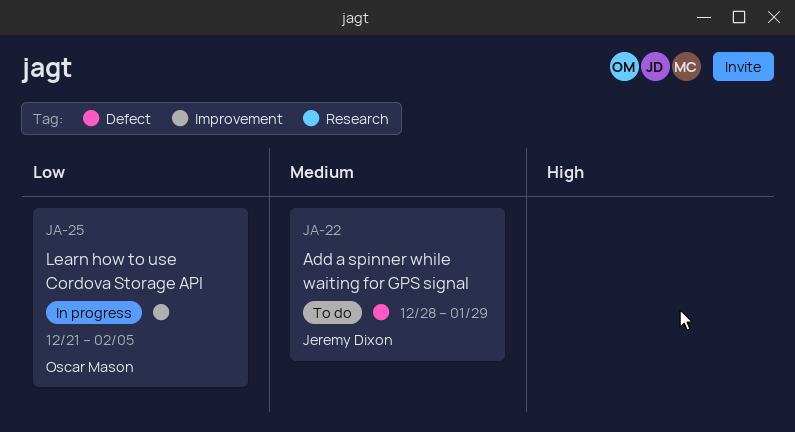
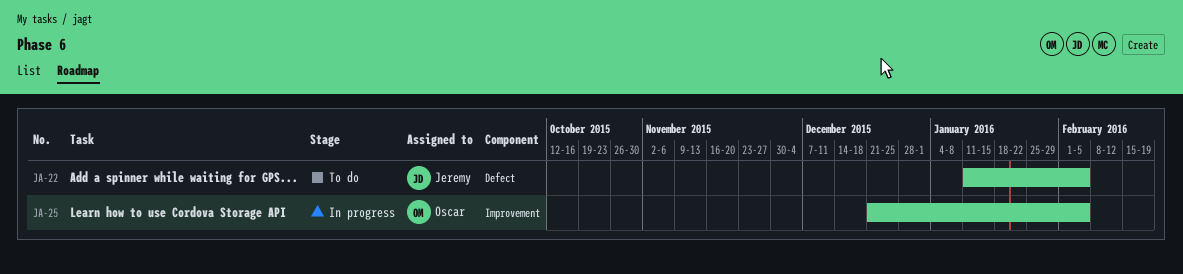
JA-22, start: Dec 28 -> Jan 11
JA-22, due: Jan 29 -> Feb 5

